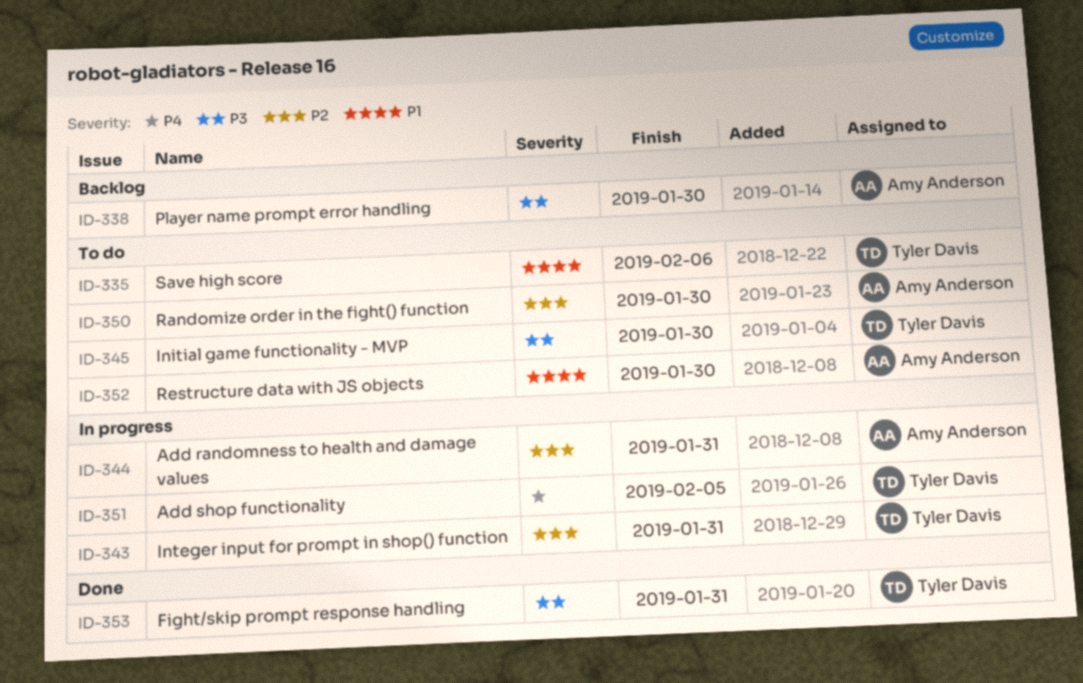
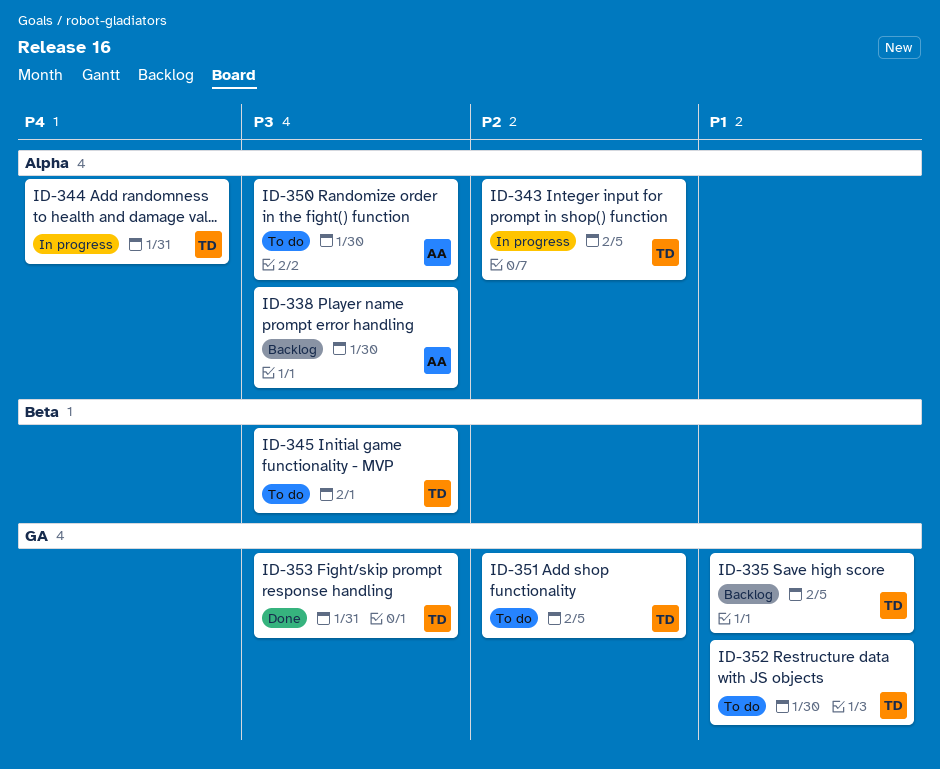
ID-335, status: To do -> Backlog
ID-335, due: Feb 6 -> Feb 5
ID-343, due: Jan 31 -> Feb 5
ID-344, owner: Amy Anderson -> Tyler Davis
ID-344, priority: P2 -> P4
ID-345, due: Jan 30 -> Feb 1
ID-350, priority: P2 -> P3
ID-351, status: In progress -> To do
ID-351, priority: P4 -> P2
ID-352, owner: Amy Anderson -> Tyler Davis

